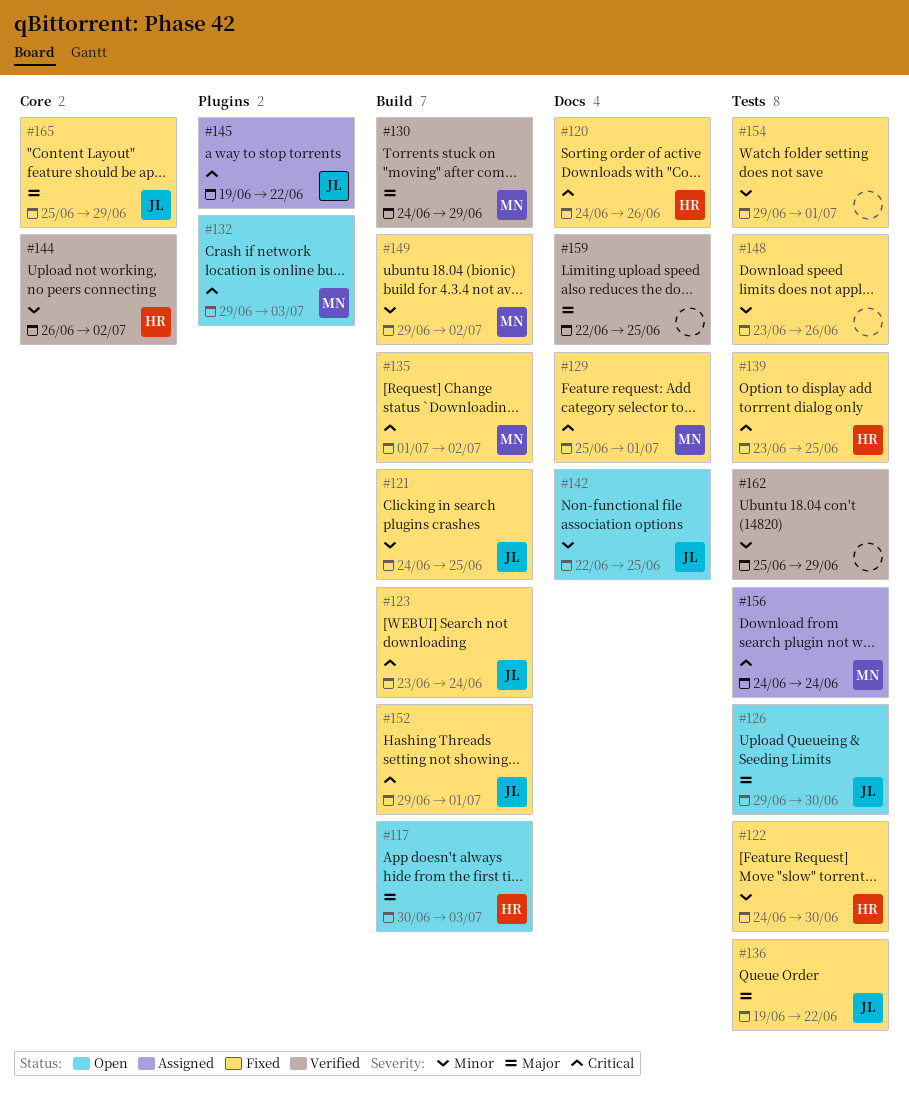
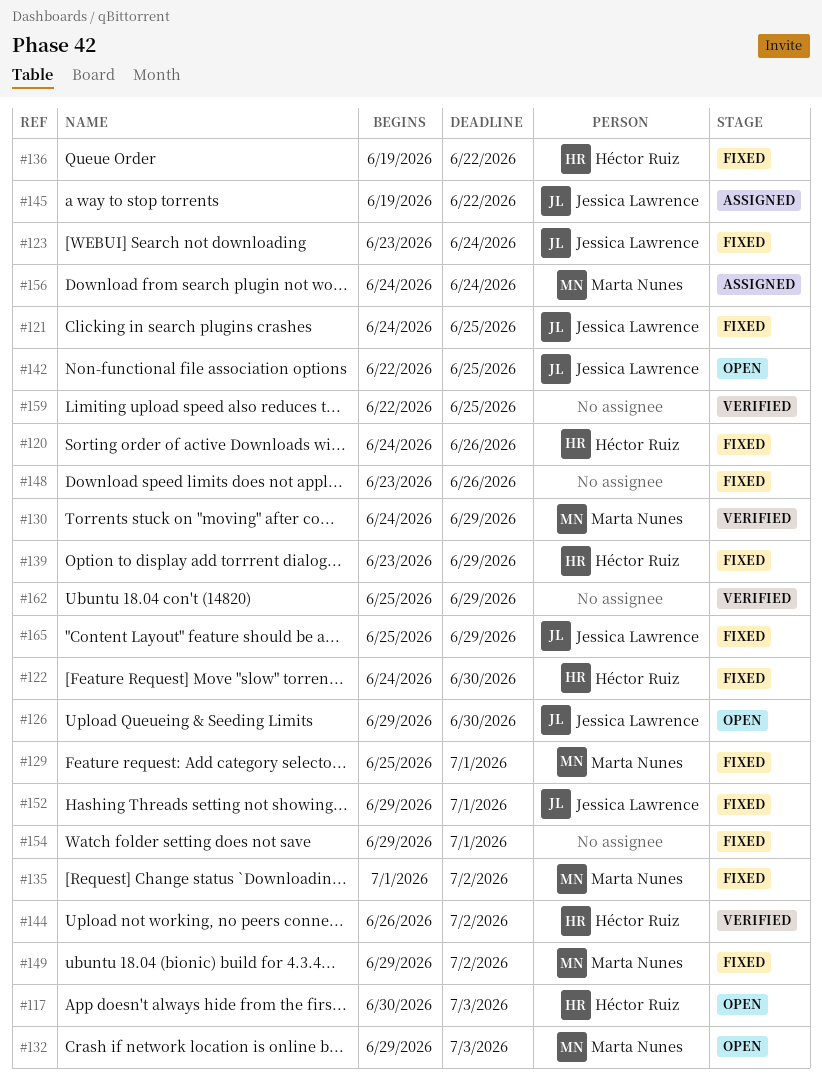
#136, owner: Jessica Lawrence -> Héctor Ruiz
#139, due: Jun 25 -> Jun 29

